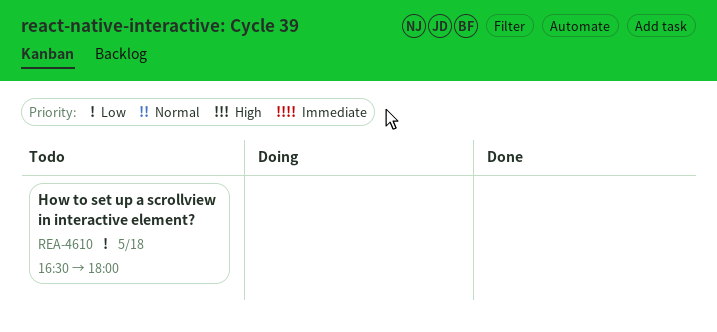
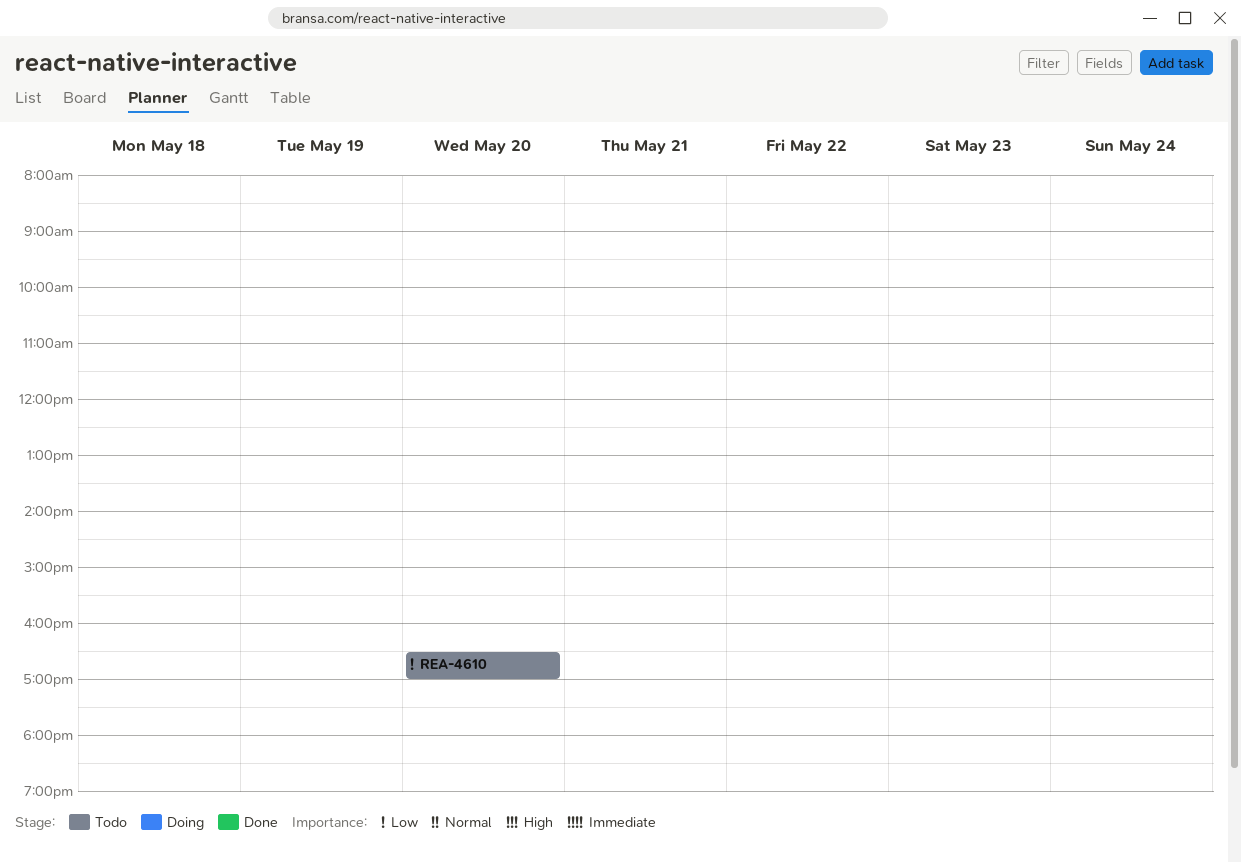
REA-4610, day: May 18 -> May 20
REA-4610, ends: 18:00 -> 17:00

